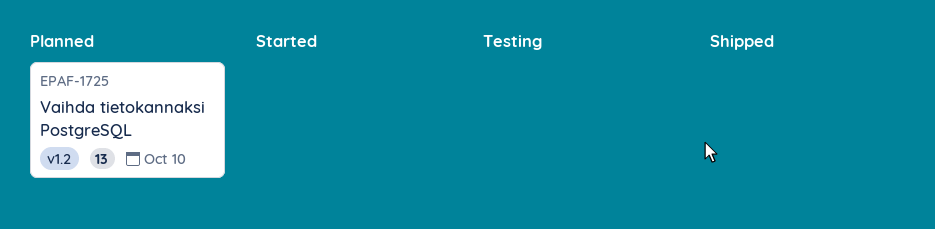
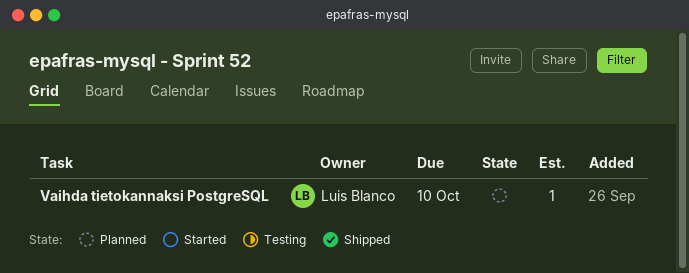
Vaihda tietokannaksi PostgreSQL, estimate: 13 -> 1

